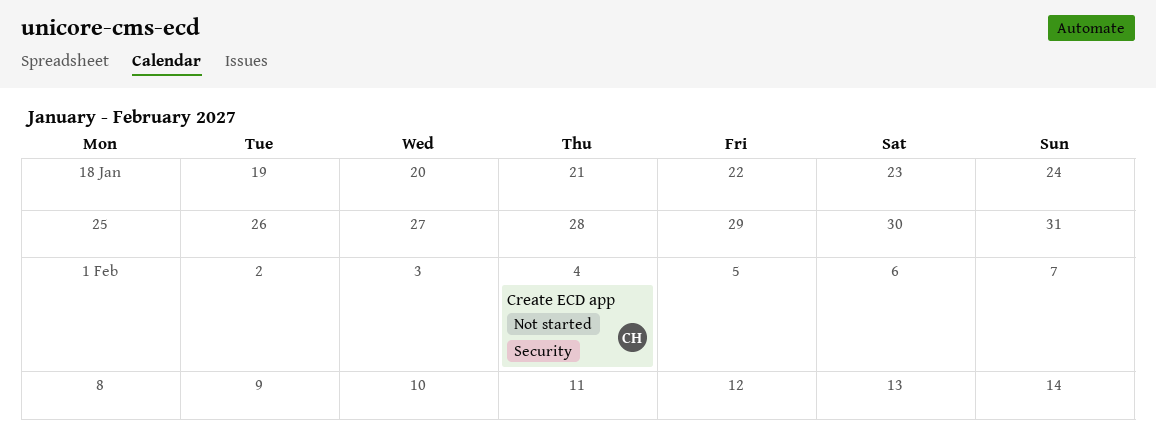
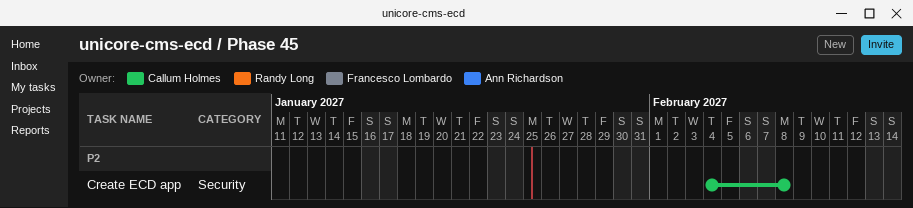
Create ECD app, due: Feb 4 -> Feb 8

